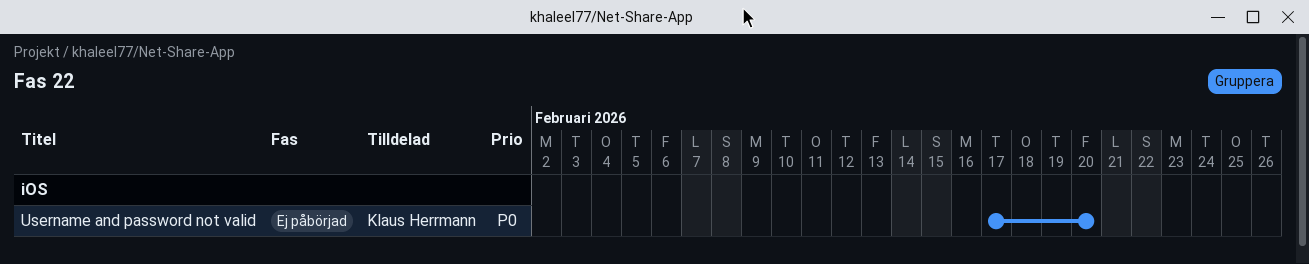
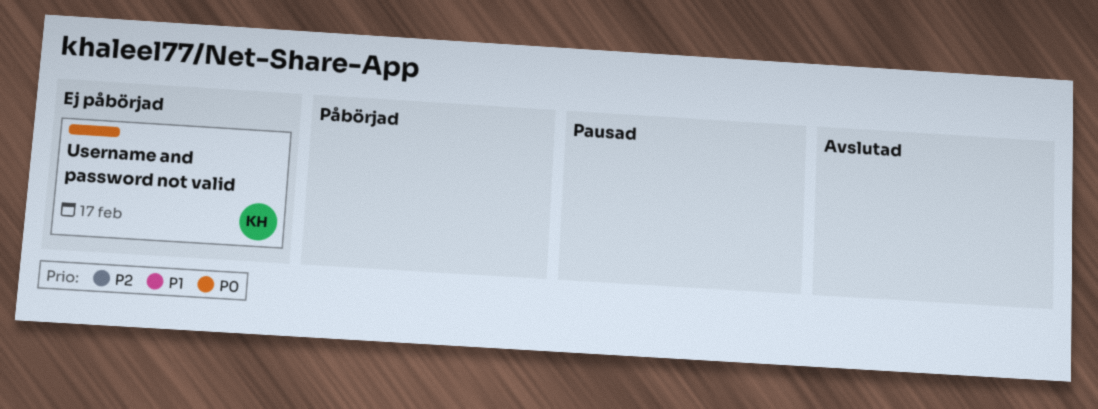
Username and password not valid, due: Feb 20 -> Feb 17

